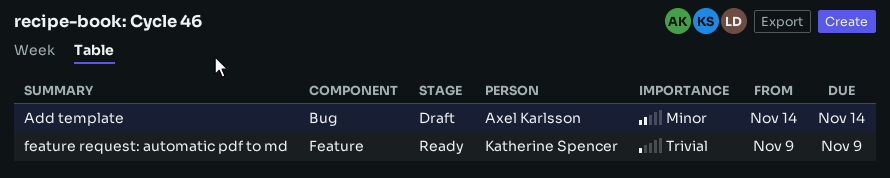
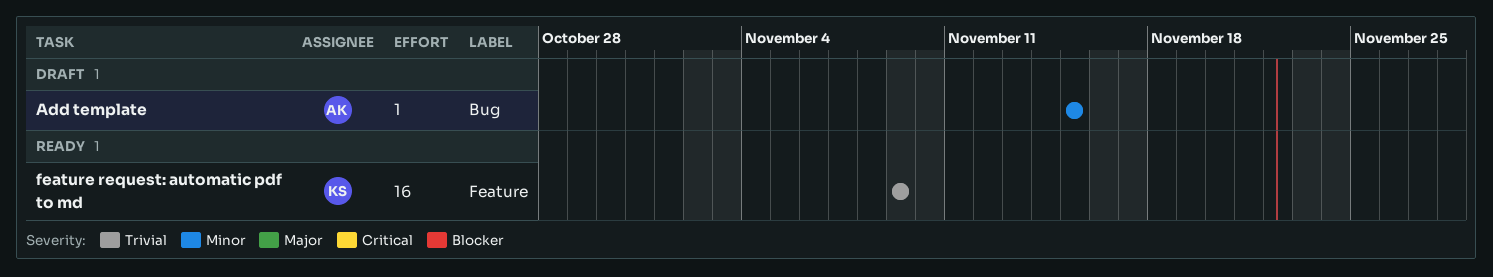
Add template, start: Nov 14 -> Nov 15
Add template, due: Nov 14 -> Nov 15

